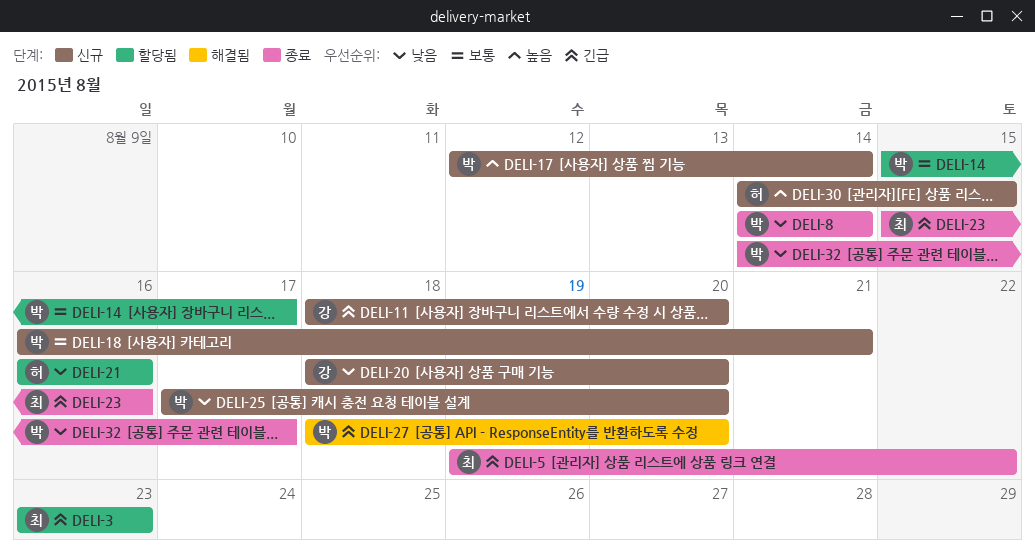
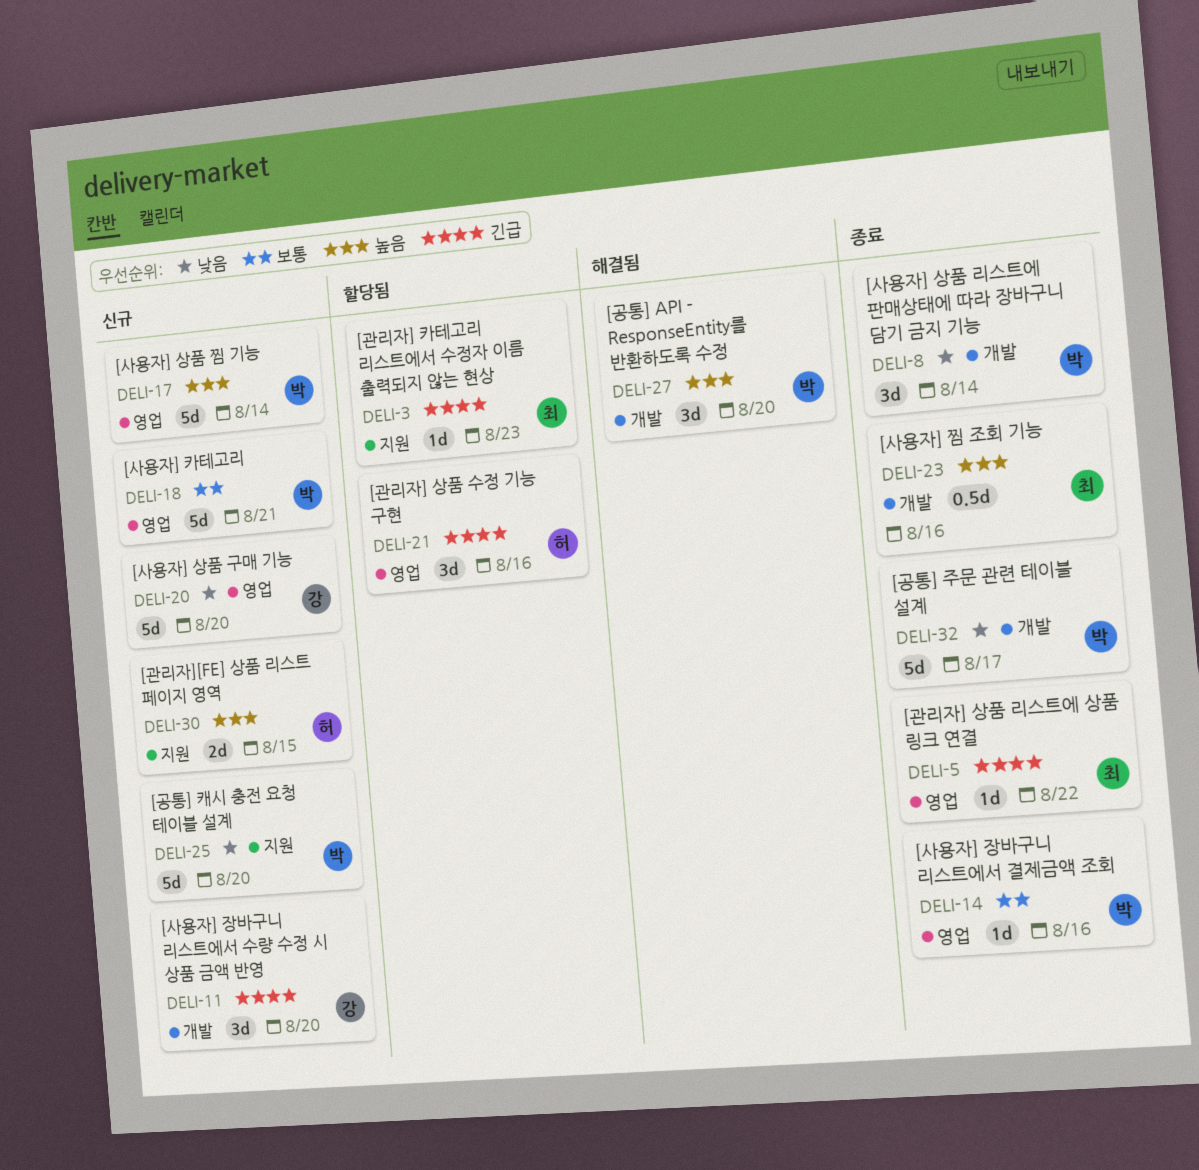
DELI-14, status: 할당됨 -> 종료
DELI-14, due: Aug 17 -> Aug 16
DELI-21, priority: 낮음 -> 긴급
DELI-23, priority: 긴급 -> 높음
DELI-27, priority: 긴급 -> 높음

